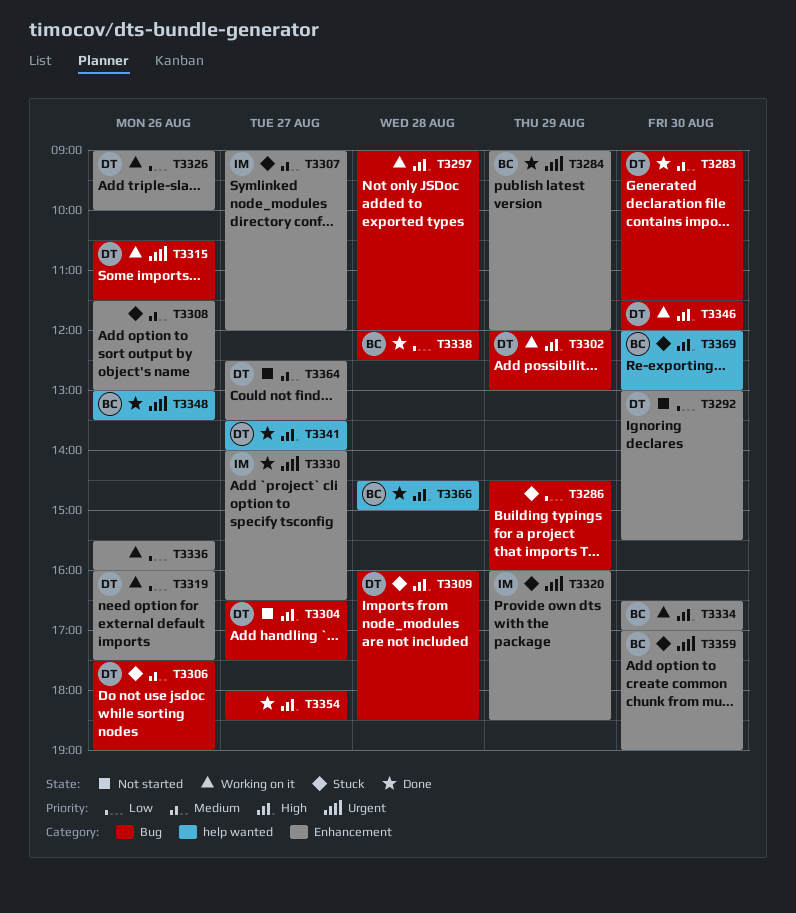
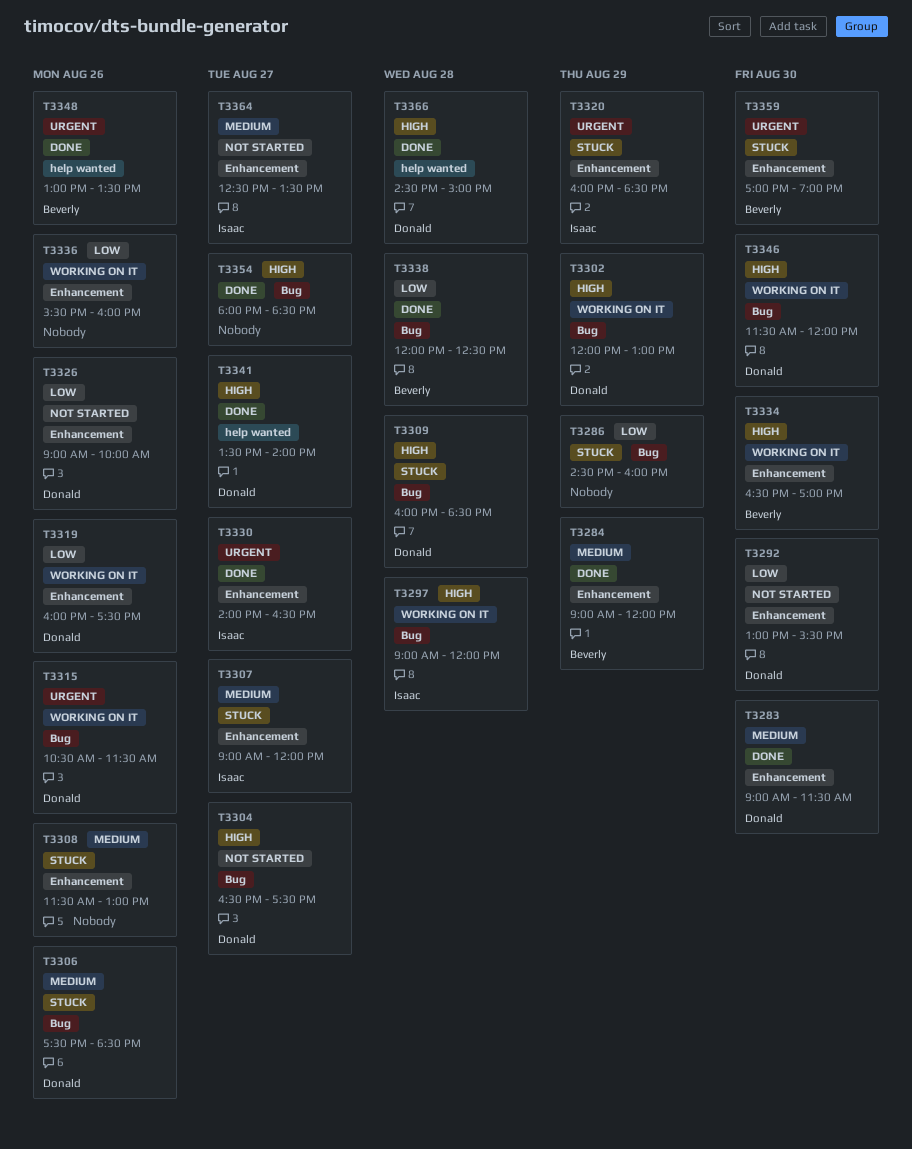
T3283, label: Bug -> Enhancement
T3284, priority: Urgent -> Medium
T3297, owner: none -> Isaac
T3306, ends: 19:00 -> 18:30
T3326, status: Working on it -> Not started
T3364, owner: Donald -> Isaac
T3366, owner: Beverly -> Donald
T3369: present -> none

